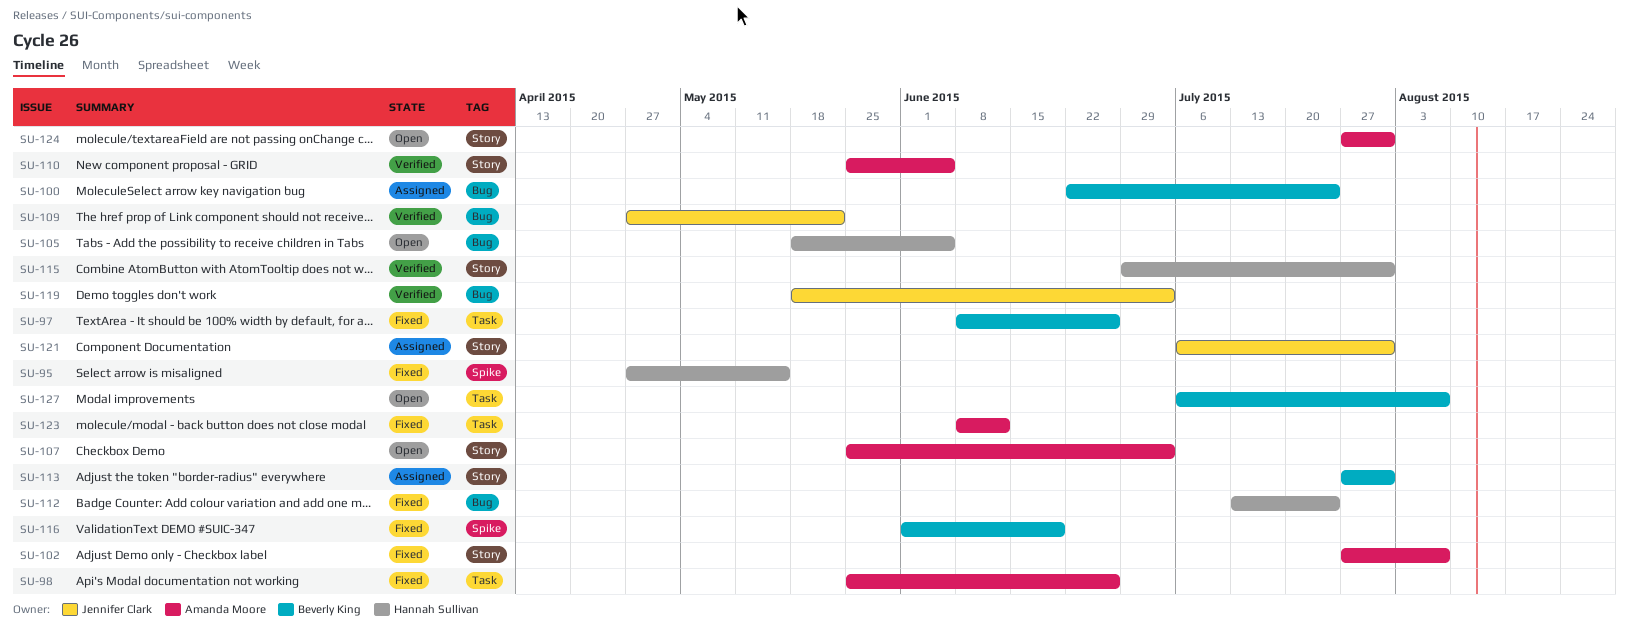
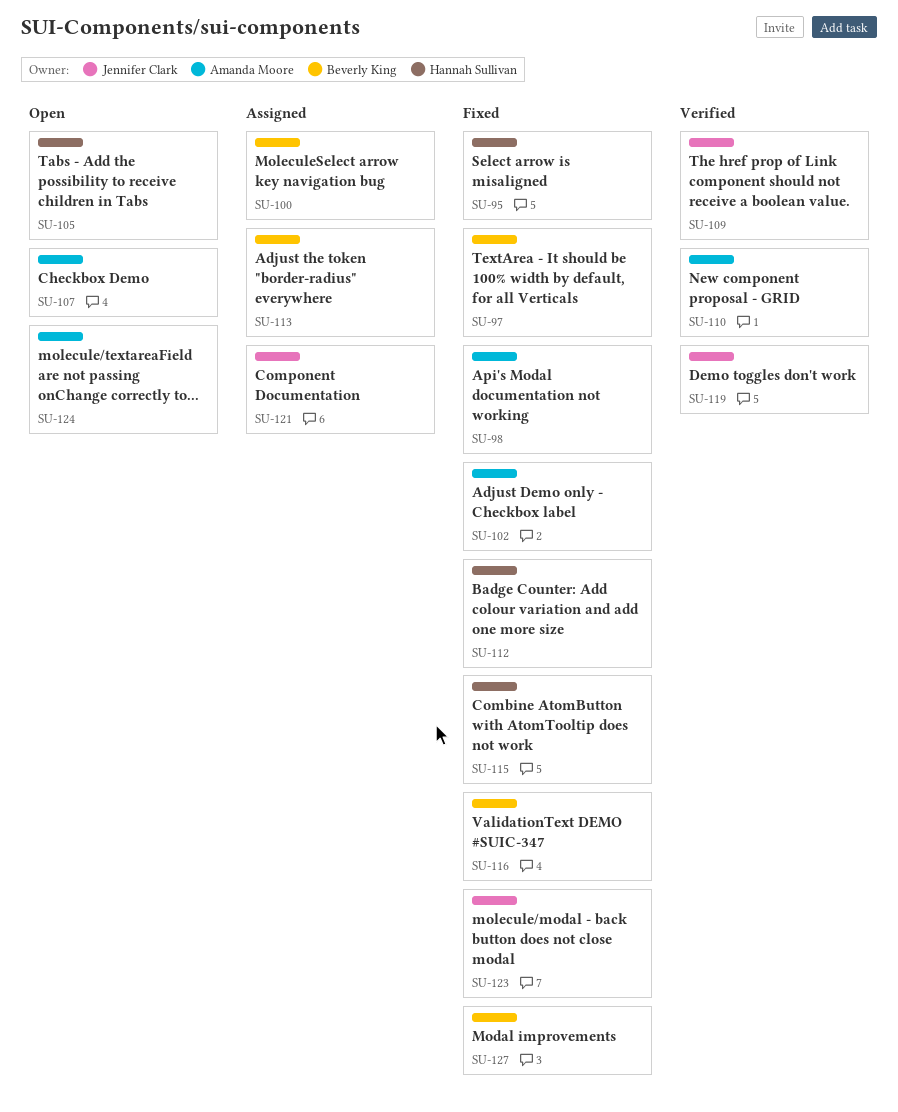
SU-115, status: Verified -> Fixed
SU-123, owner: Amanda Moore -> Jennifer Clark
SU-127, status: Open -> Fixed

